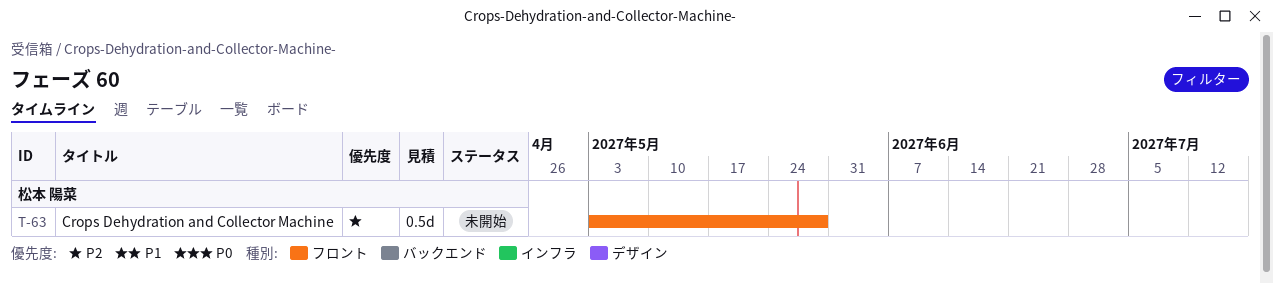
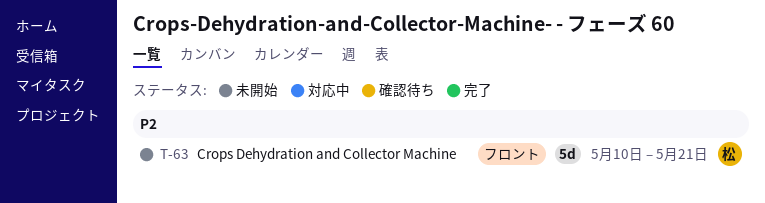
T-63, estimate: 0.5d -> 5d
T-63, start: May 3 -> May 10
T-63, due: May 28 -> May 21

